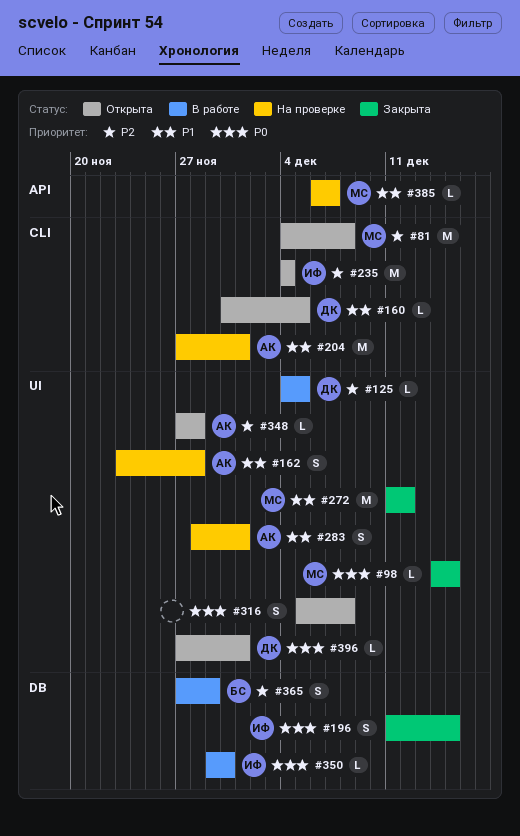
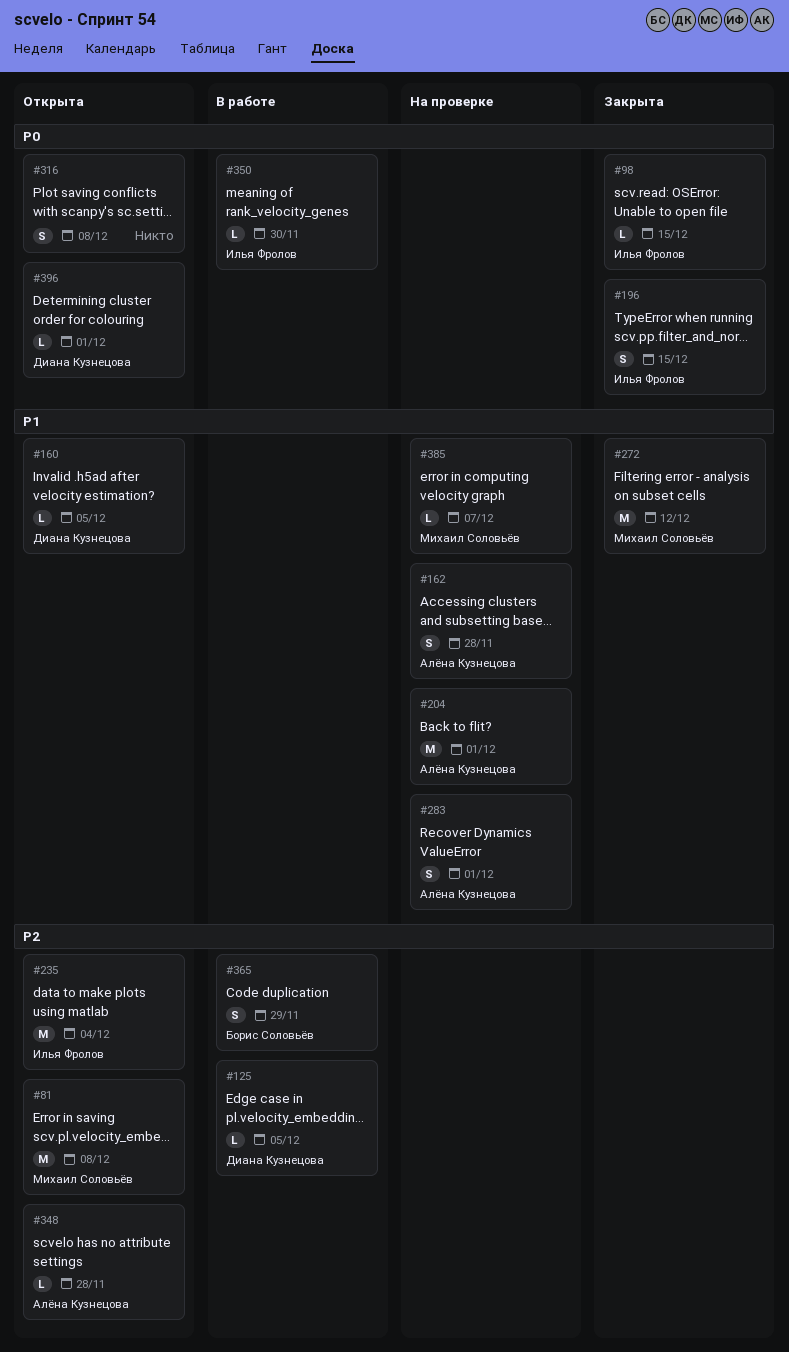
#98, owner: Михаил Соловьёв -> Илья Фролов

